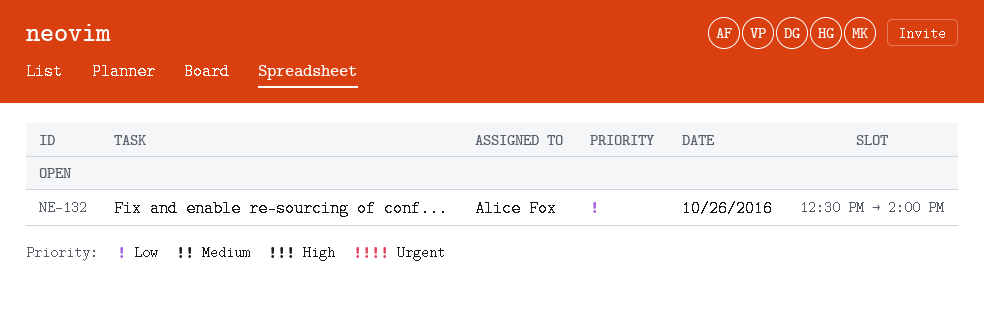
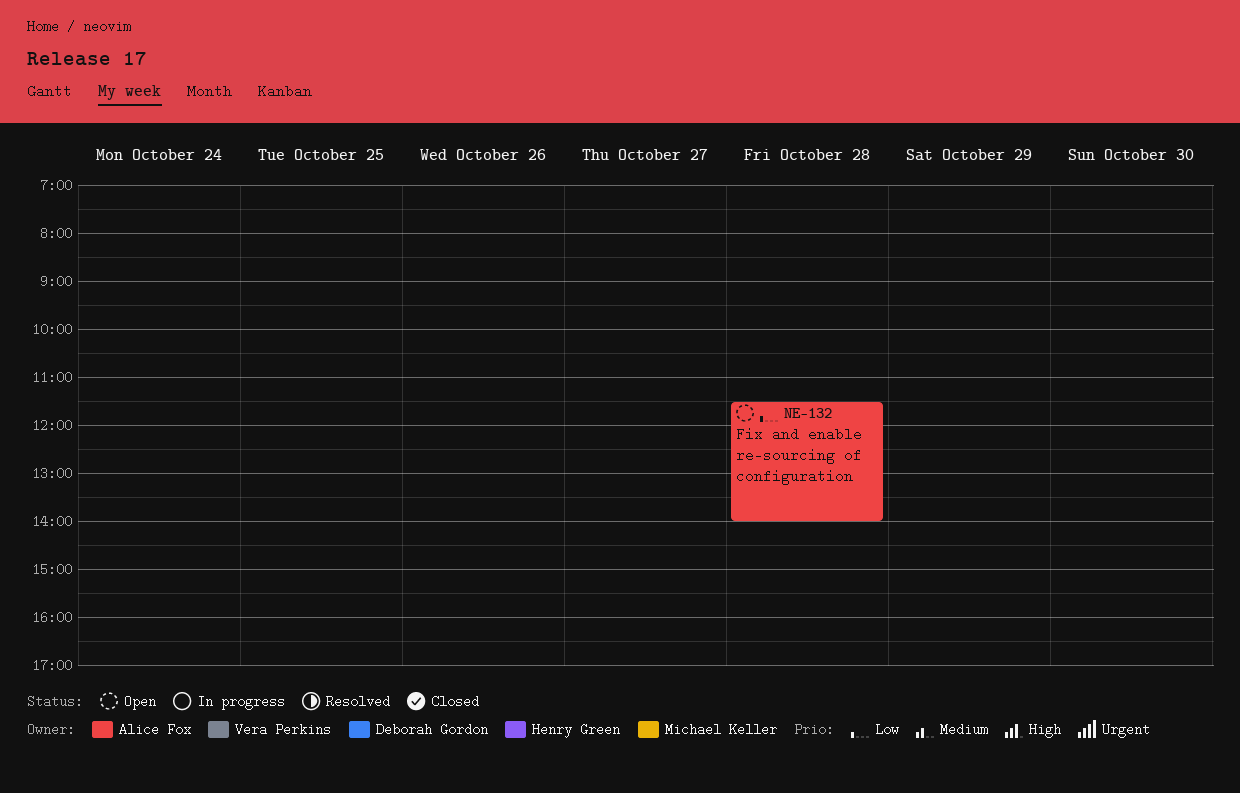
NE-132, day: Oct 26 -> Oct 28
NE-132, begins: 12:30 -> 11:30

